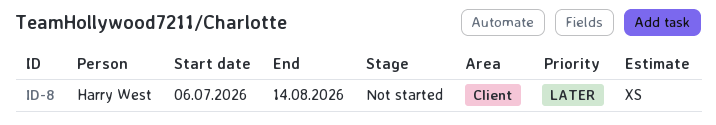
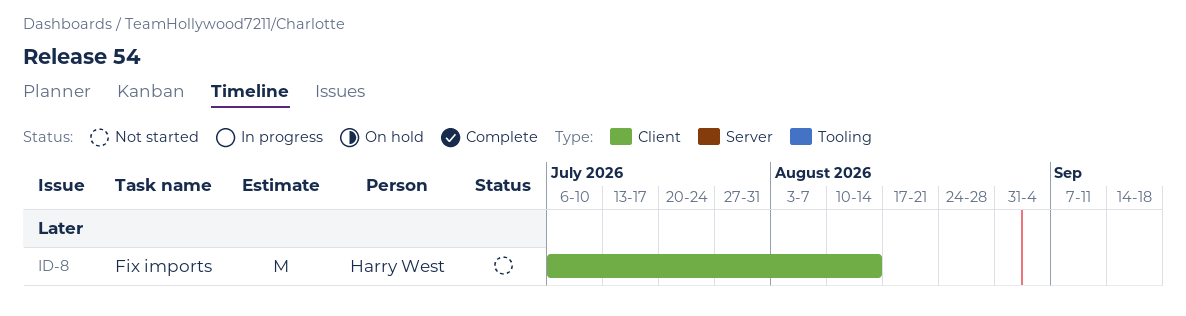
ID-8, estimate: XS -> M

